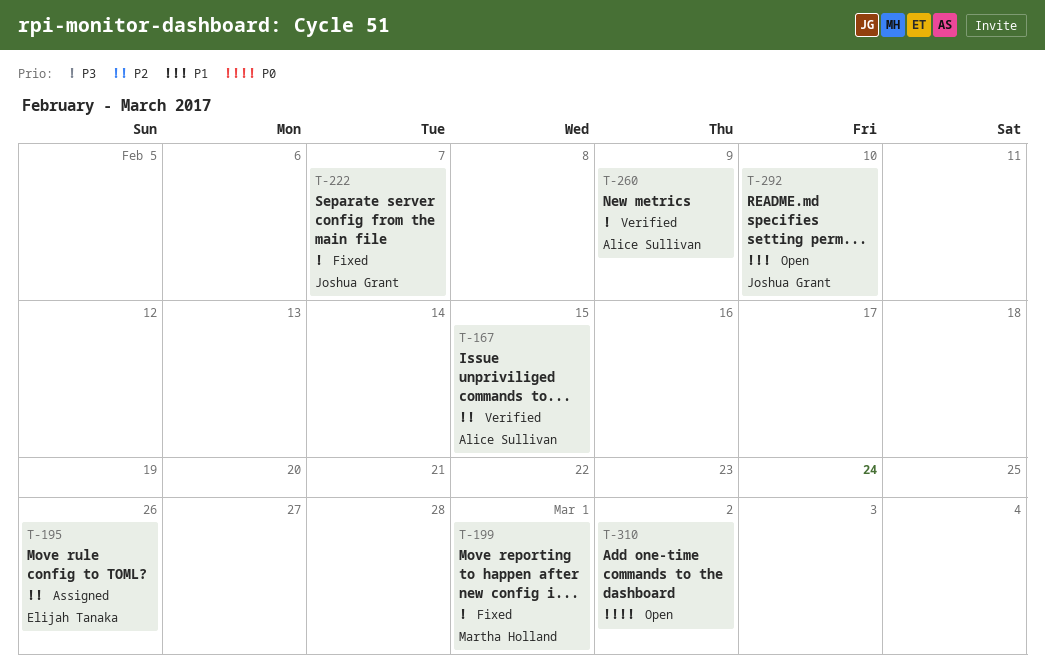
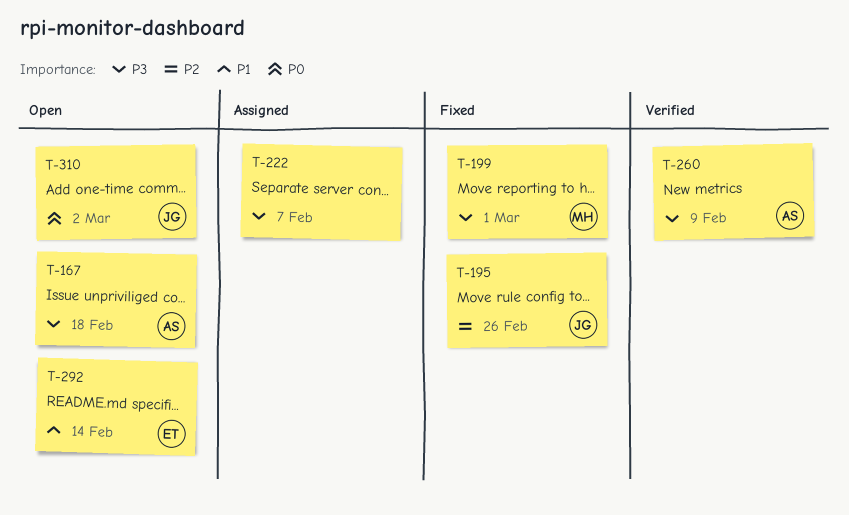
T-167, status: Verified -> Open
T-167, priority: P2 -> P3
T-167, due: Feb 15 -> Feb 18
T-195, status: Assigned -> Fixed
T-195, owner: Elijah Tanaka -> Joshua Grant
T-222, status: Fixed -> Assigned
T-222, owner: Joshua Grant -> none
T-292, owner: Joshua Grant -> Elijah Tanaka
T-292, due: Feb 10 -> Feb 14
T-310, owner: none -> Joshua Grant

